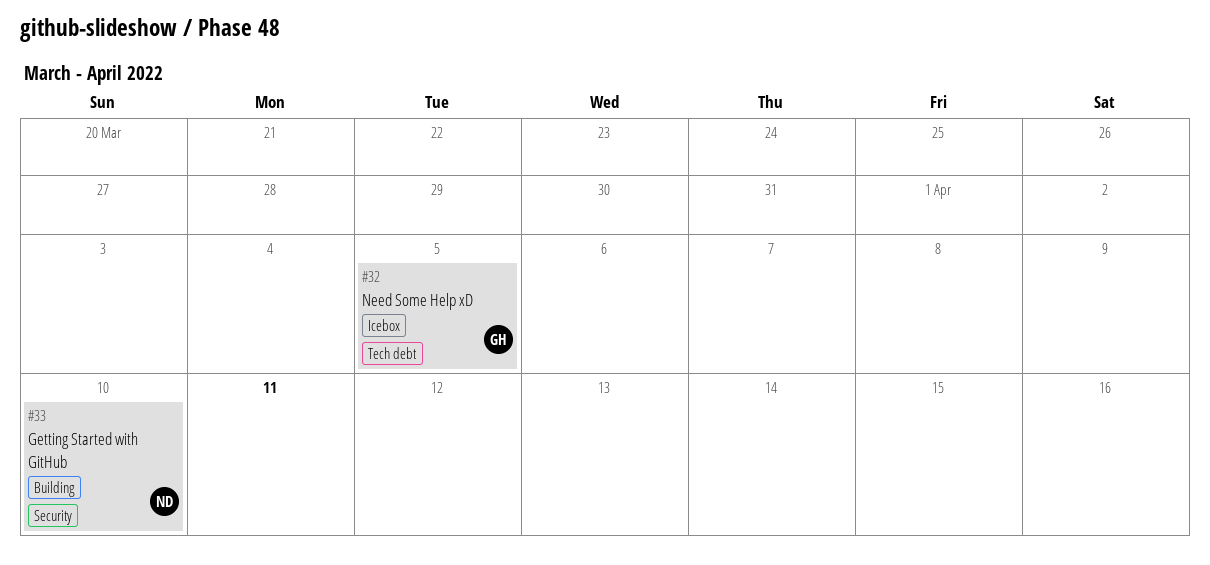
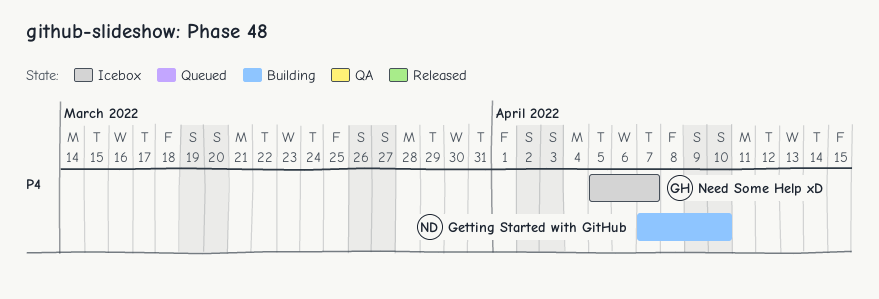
Need Some Help xD, due: Apr 5 -> Apr 7

